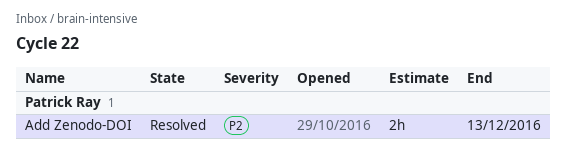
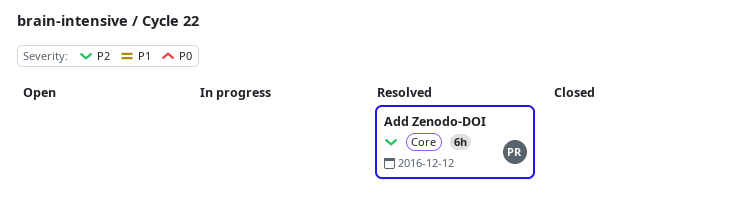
Add Zenodo-DOI, estimate: 2h -> 6h
Add Zenodo-DOI, due: Dec 13 -> Dec 12

